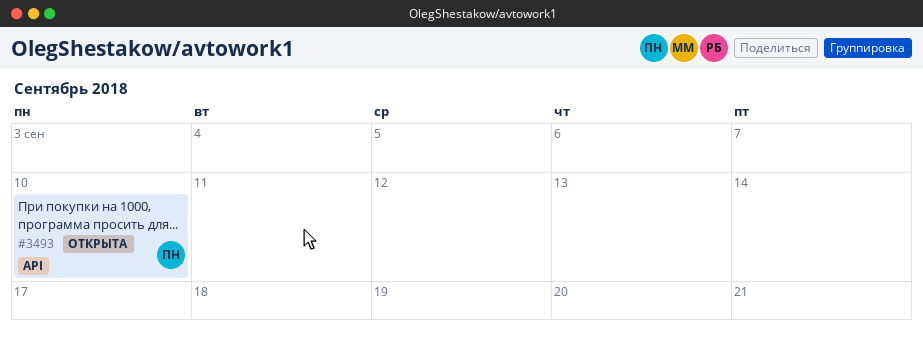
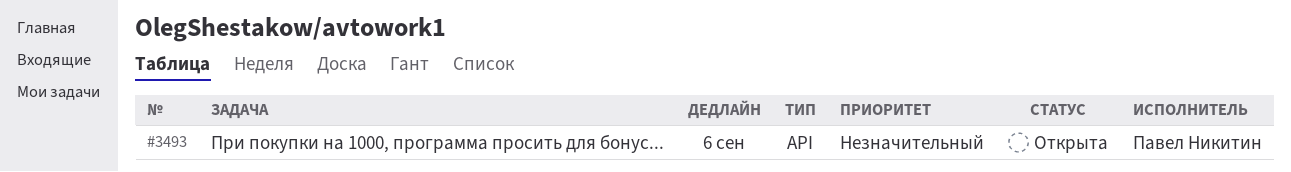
#3493, due: Sep 10 -> Sep 6

